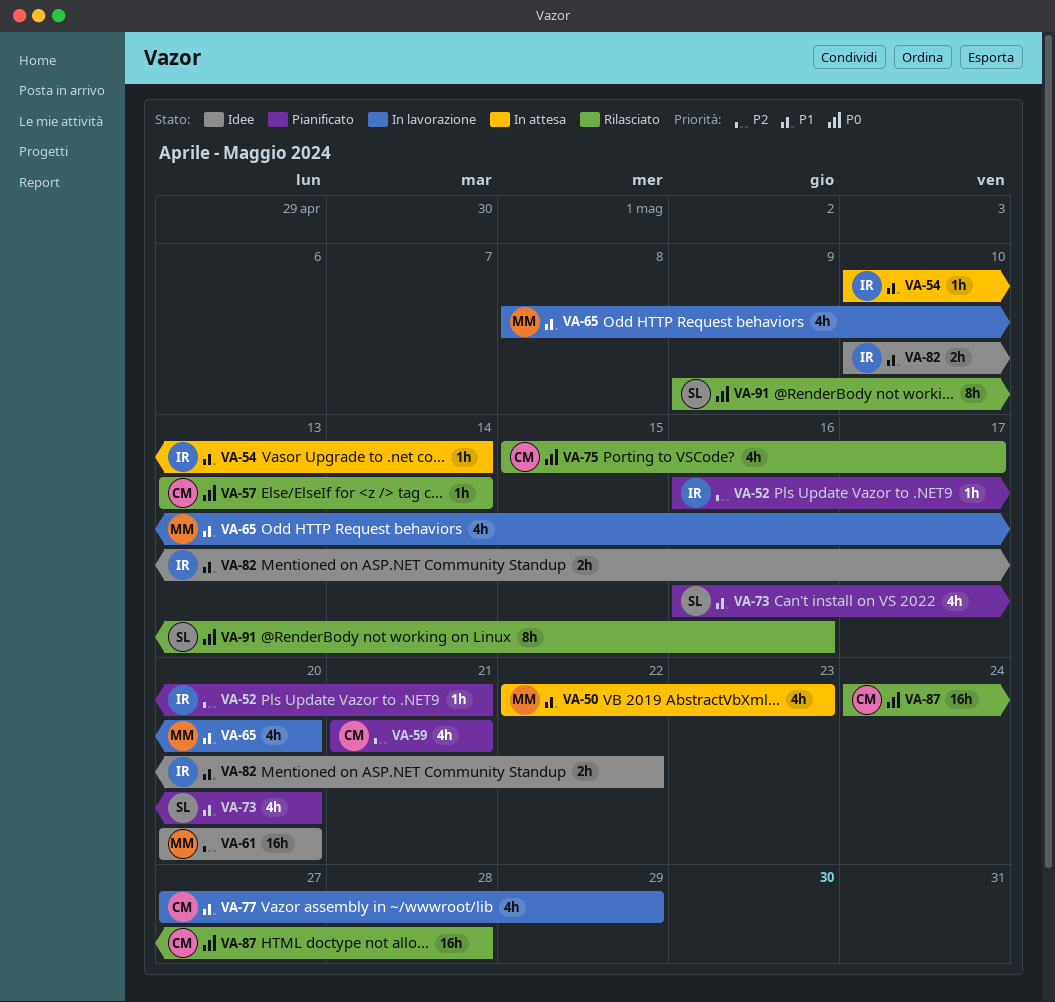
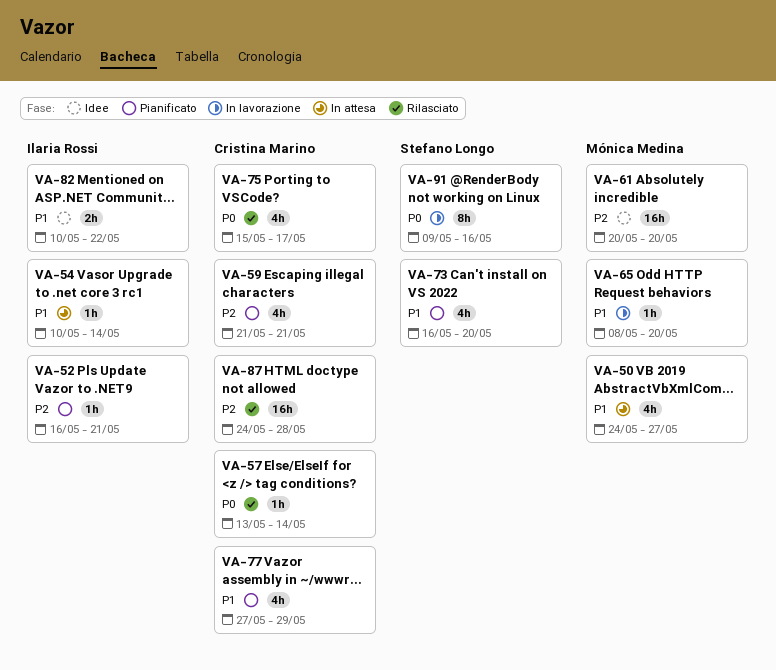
VA-50, start: May 22 -> May 24
VA-50, due: May 23 -> May 27
VA-65, estimate: 4h -> 1h
VA-77, status: In lavorazione -> Pianificato
VA-87, priority: P0 -> P2
VA-91, status: Rilasciato -> In lavorazione

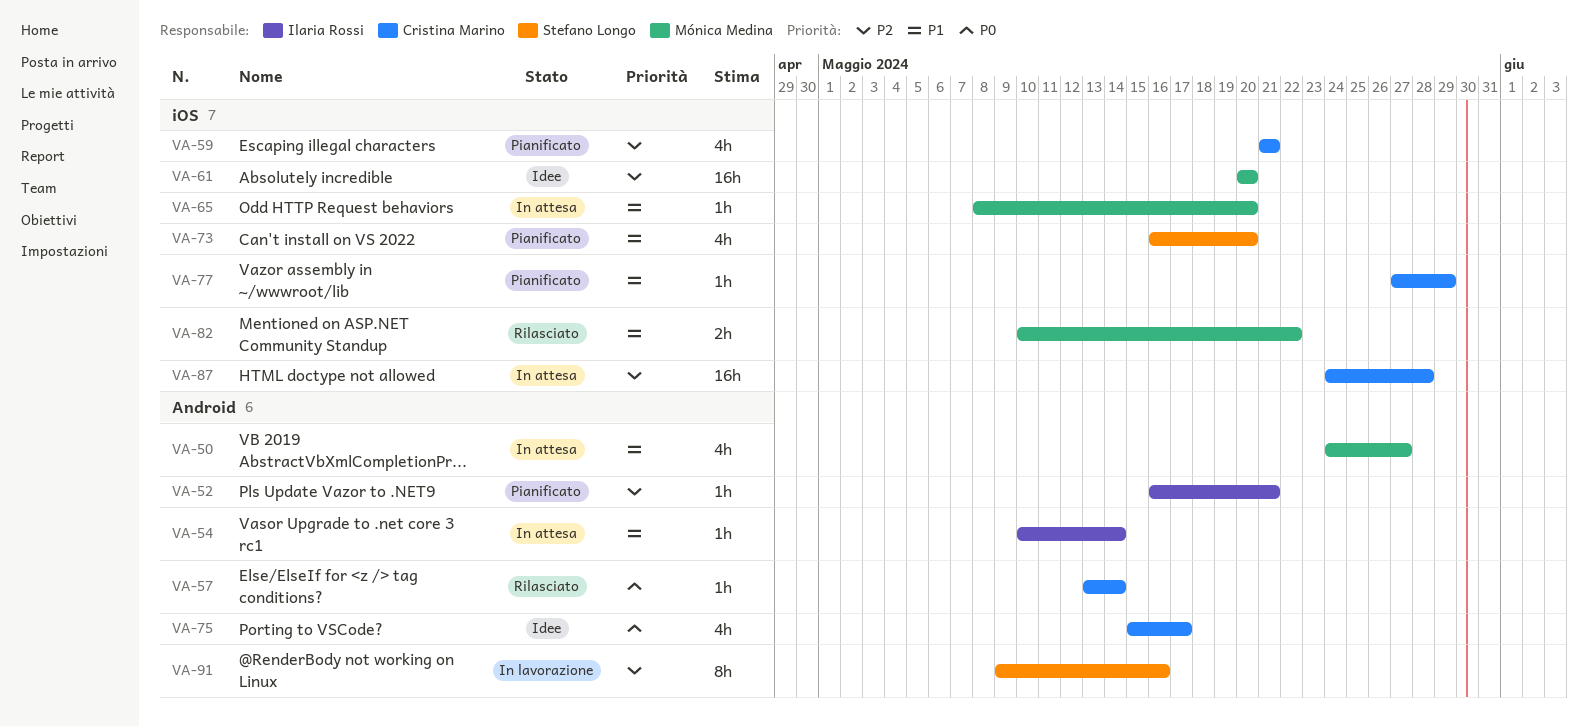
VA-65, status: In lavorazione -> In attesa
VA-75, status: Rilasciato -> Idee
VA-77, estimate: 4h -> 1h
VA-82, status: Idee -> Rilasciato
VA-82, owner: Ilaria Rossi -> Mónica Medina
VA-87, status: Rilasciato -> In attesa
VA-91, priority: P0 -> P2

